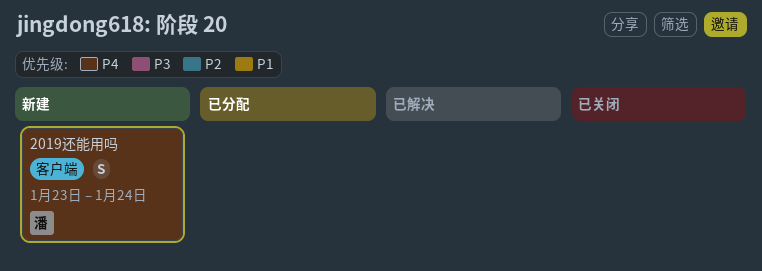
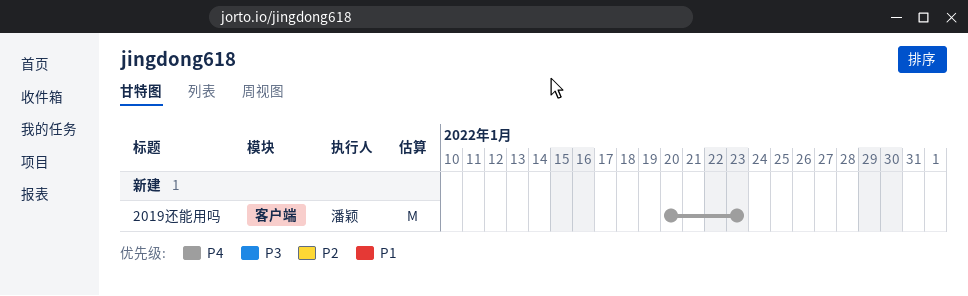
2019还能用吗, estimate: S -> M
2019还能用吗, start: Jan 23 -> Jan 20
2019还能用吗, due: Jan 24 -> Jan 23

